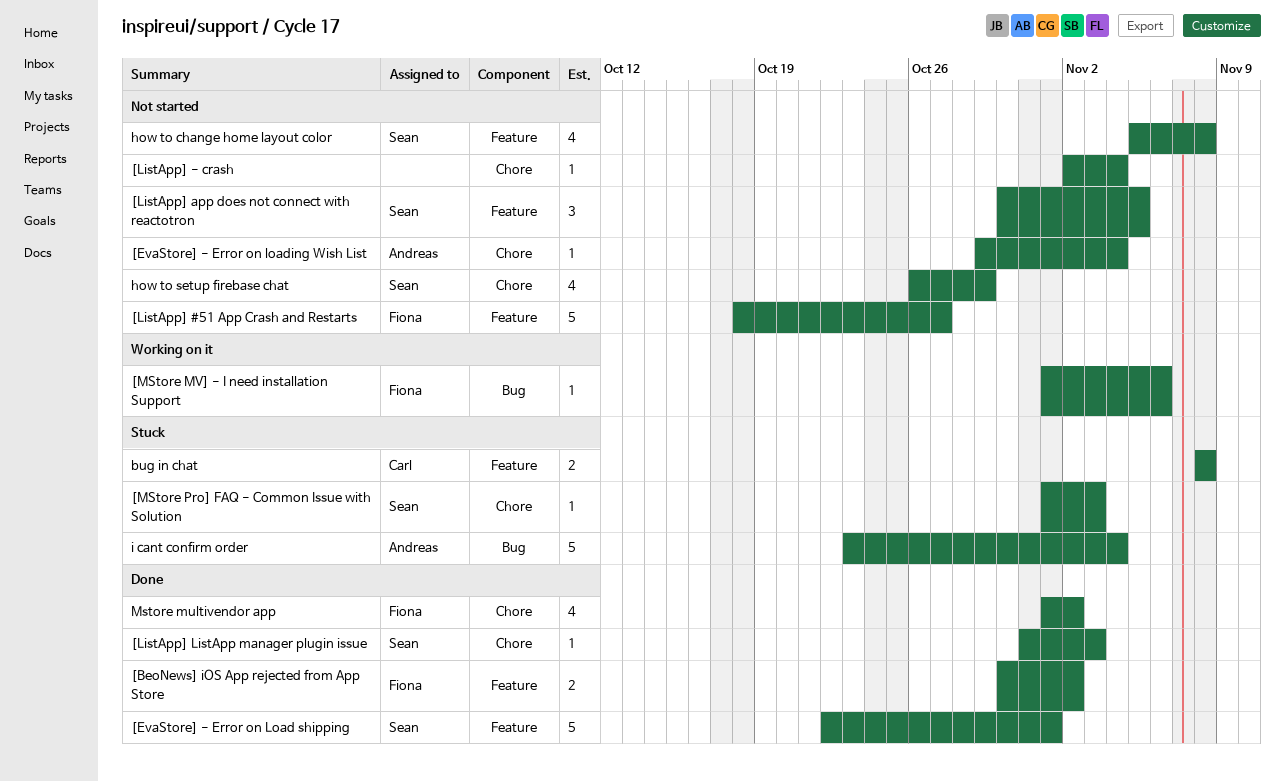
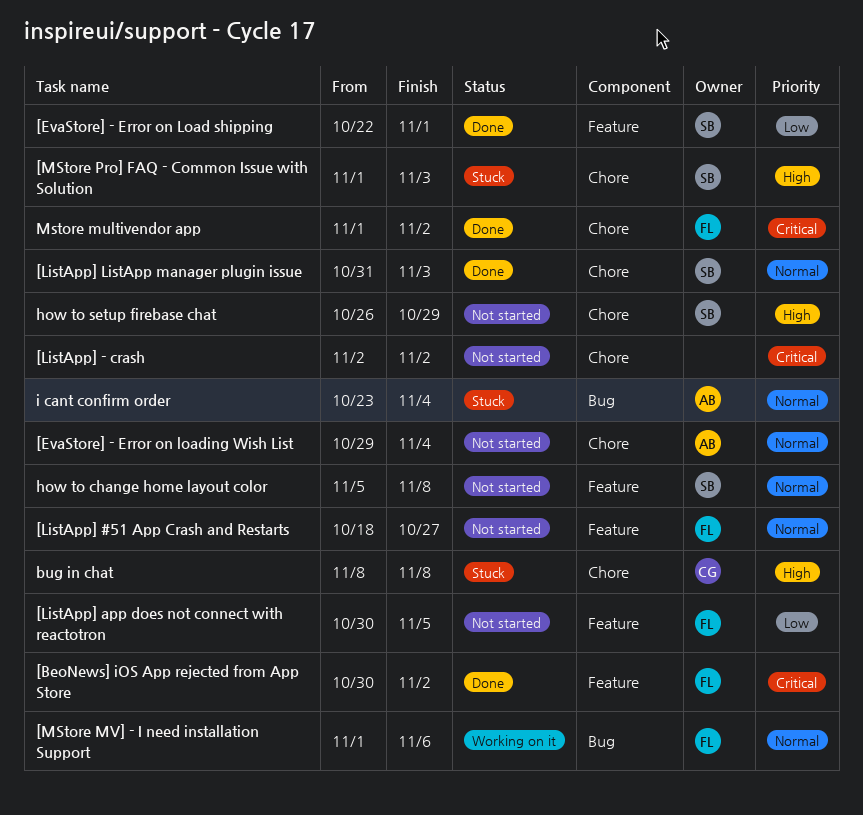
[ListApp] - crash, due: Nov 4 -> Nov 2
[ListApp] app does not connect with reactotron, owner: Sean -> Fiona
bug in chat, label: Feature -> Chore

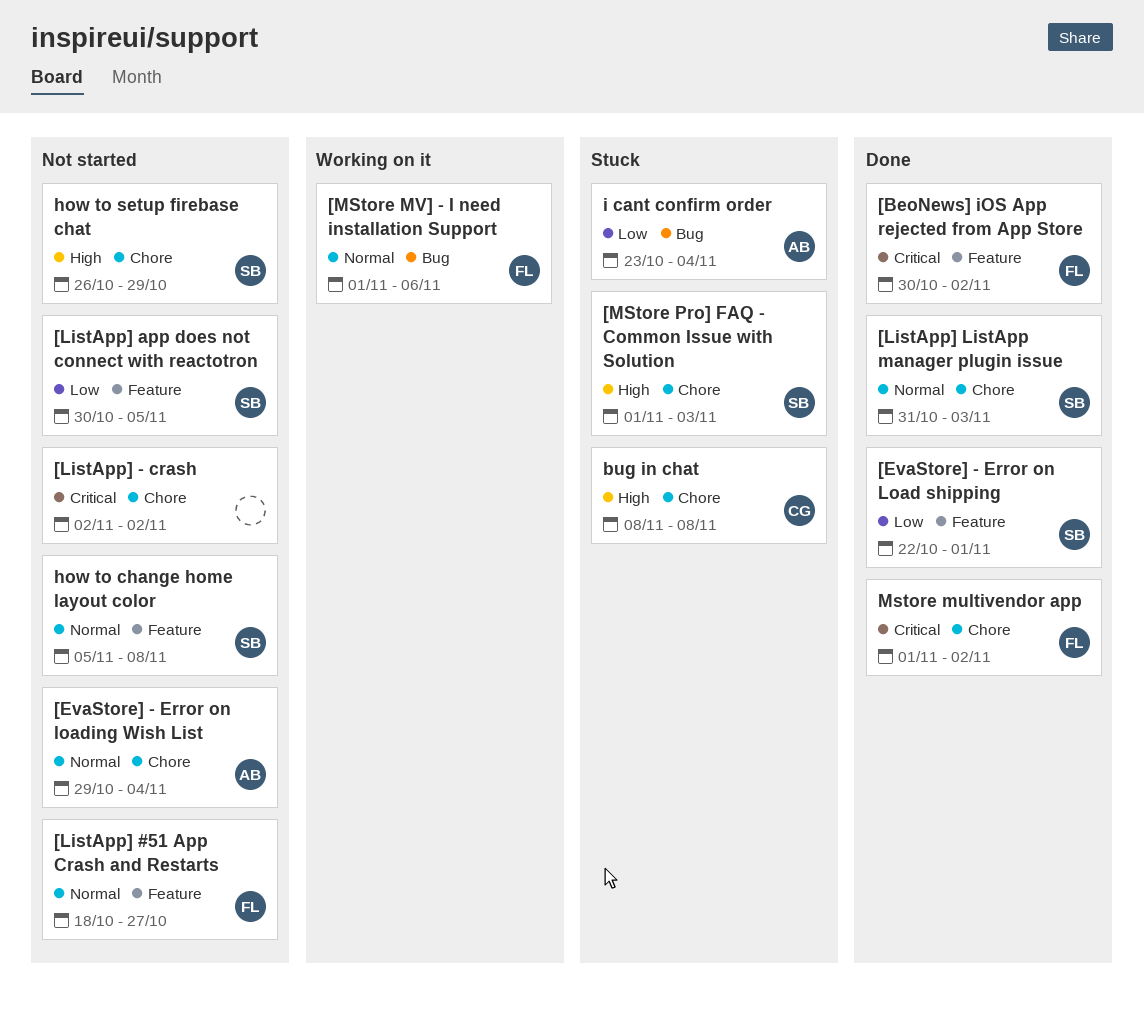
[ListApp] app does not connect with reactotron, owner: FL -> SB
i cant confirm order, priority: Normal -> Low

